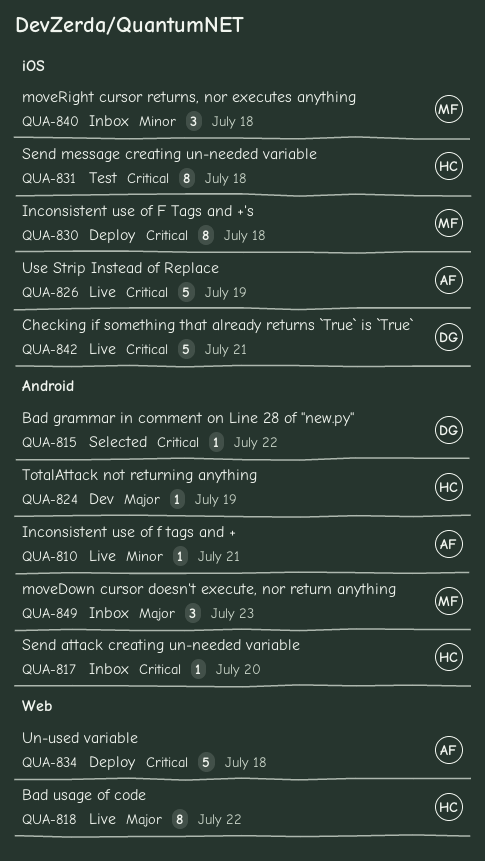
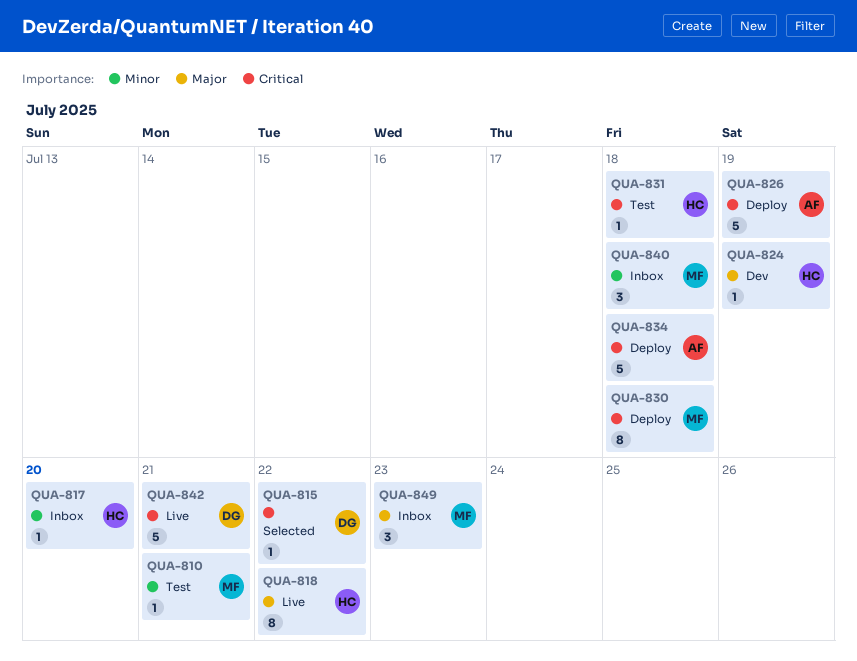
QUA-810, status: Live -> Test
QUA-810, owner: AF -> MF
QUA-817, priority: Critical -> Minor
QUA-826, status: Live -> Deploy
QUA-831, estimate: 8 -> 1

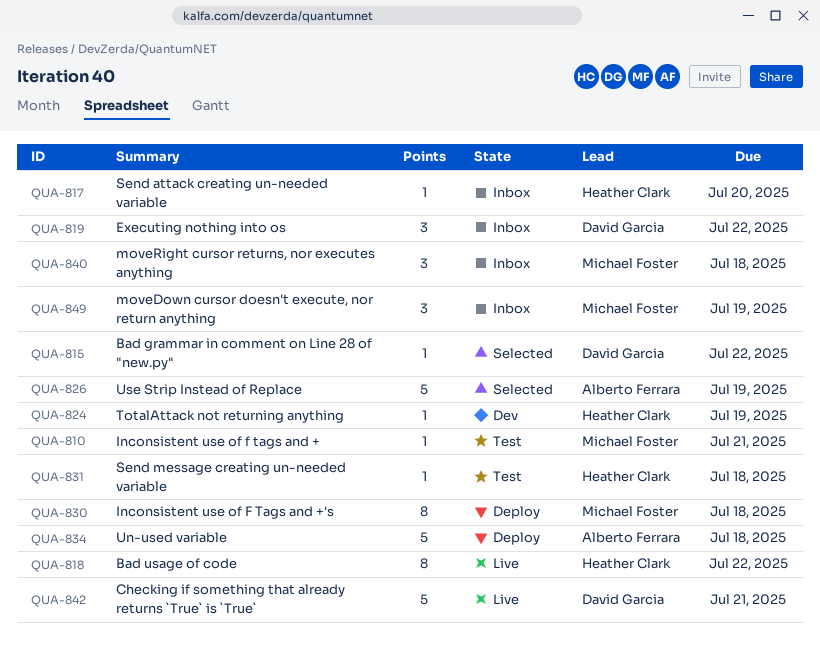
QUA-819: none -> present
QUA-826, status: Deploy -> Selected
QUA-849, due: Jul 23 -> Jul 19

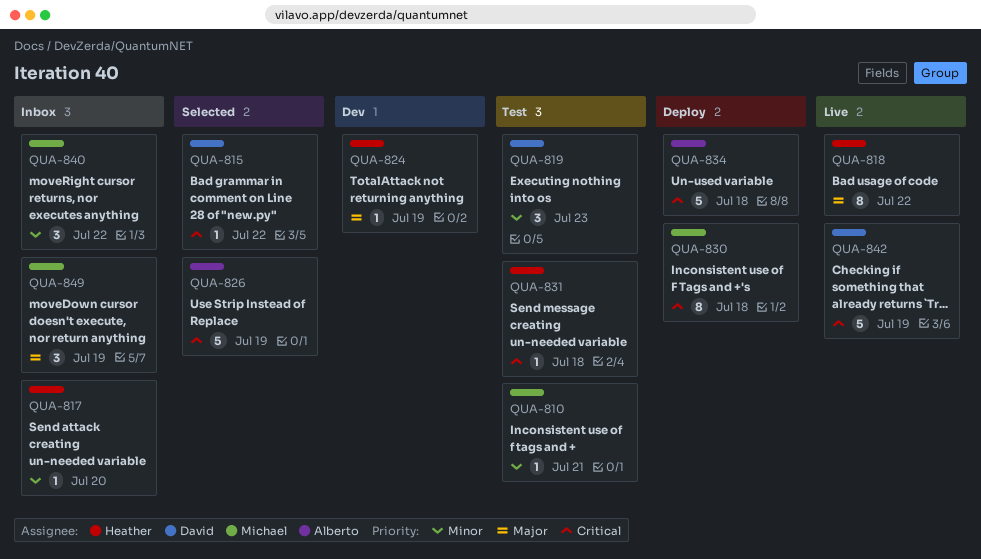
QUA-819, status: Inbox -> Test
QUA-819, due: Jul 22 -> Jul 23
QUA-840, due: Jul 18 -> Jul 22
QUA-842, due: Jul 21 -> Jul 19

